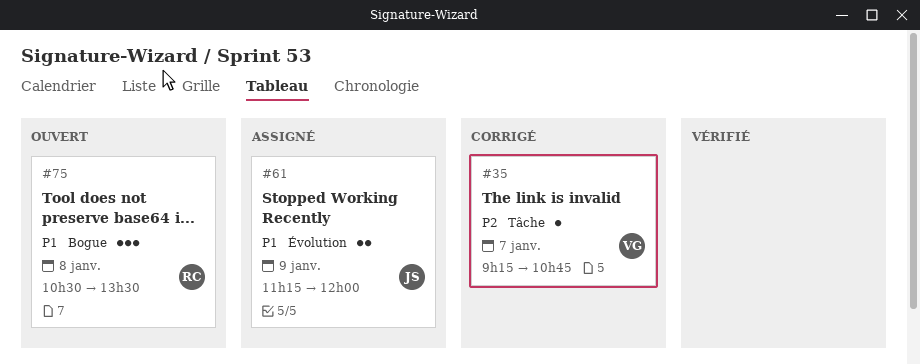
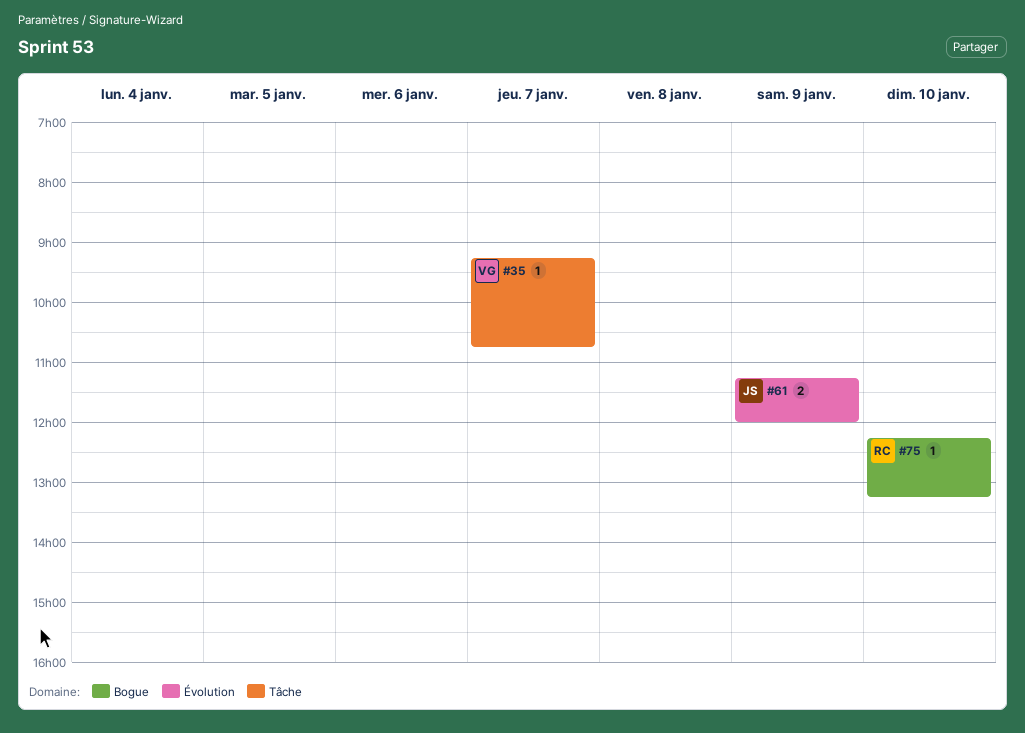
#75, estimate: 3 -> 1
#75, day: Jan 8 -> Jan 10
#75, begins: 10:30 -> 12:15
#75, ends: 13:30 -> 13:15

